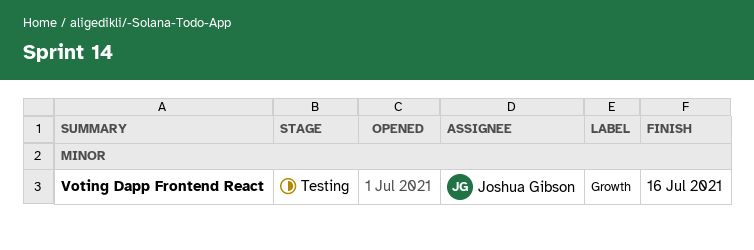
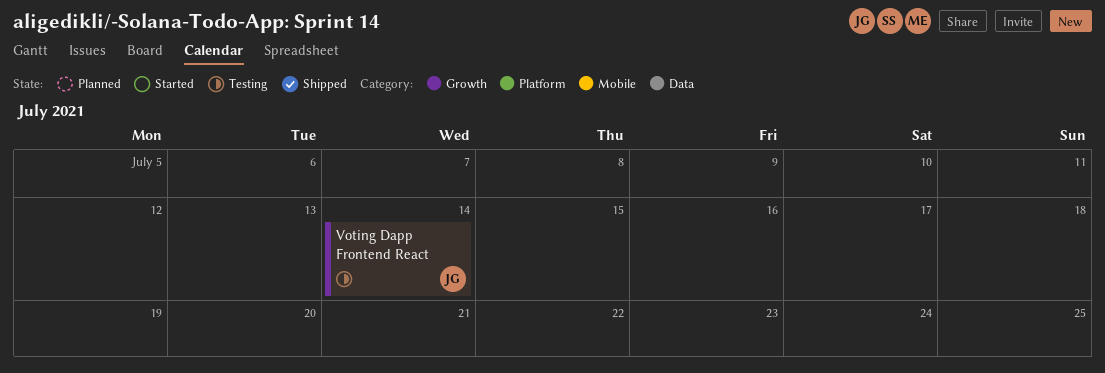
Voting Dapp Frontend React, due: Jul 16 -> Jul 14

